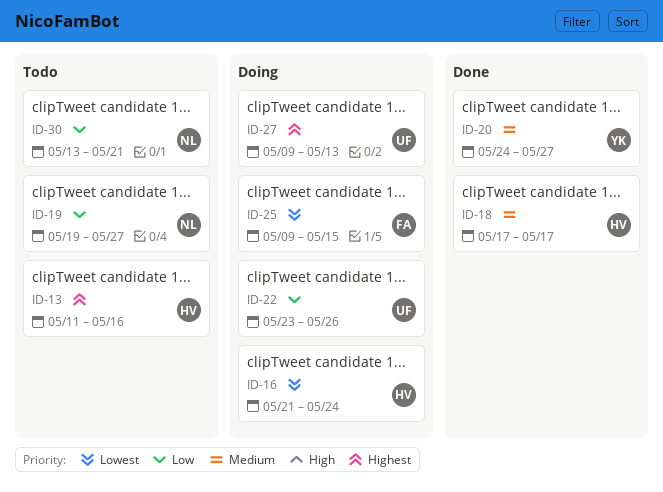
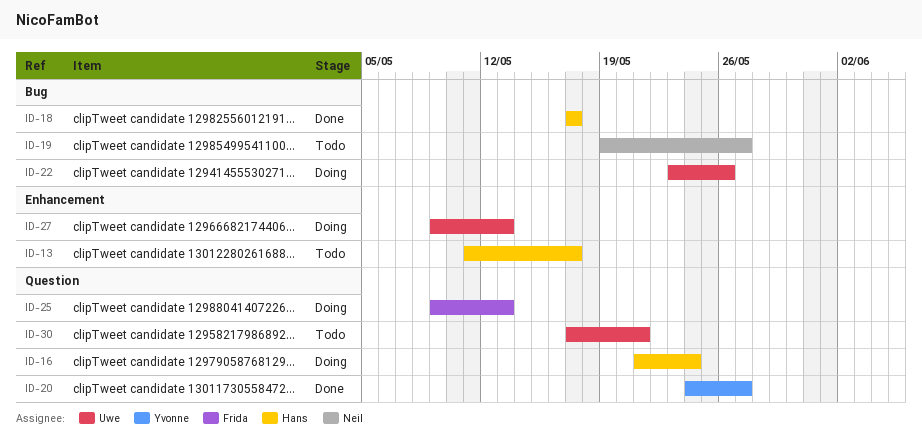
ID-13, due: May 16 -> May 17
ID-25, due: May 15 -> May 13
ID-30, owner: Neil -> Uwe
ID-30, start: May 13 -> May 17

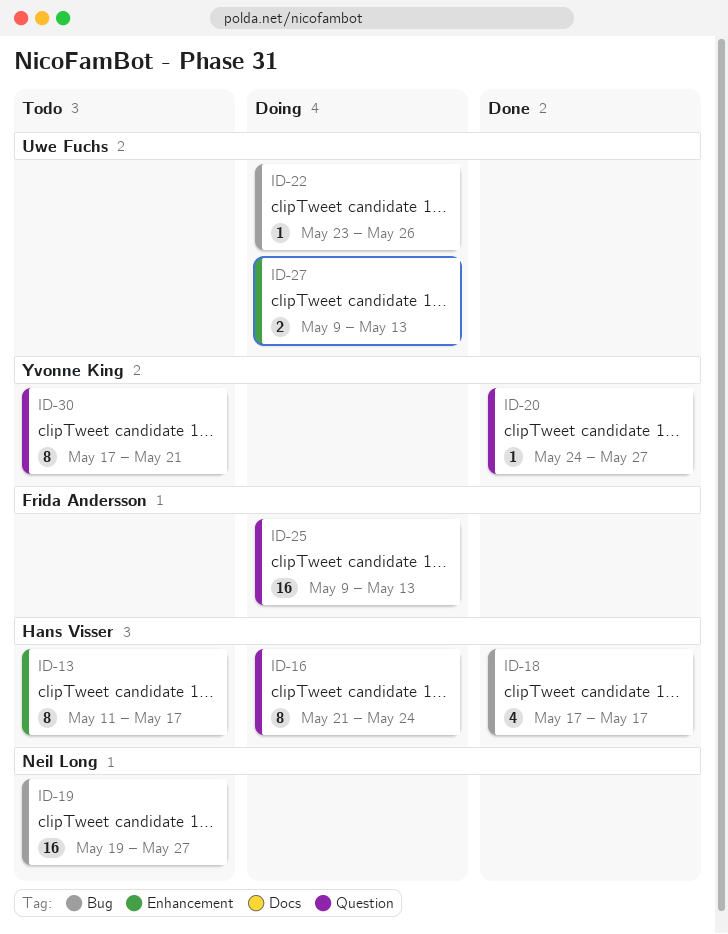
ID-30, owner: Uwe Fuchs -> Yvonne King

